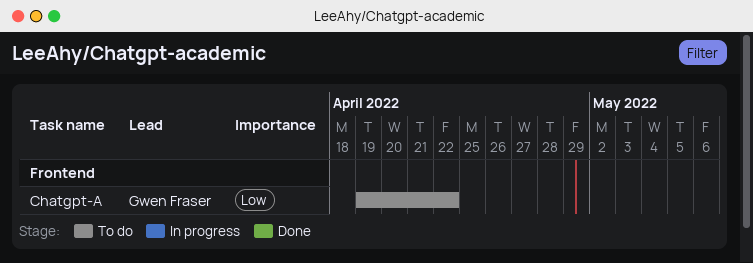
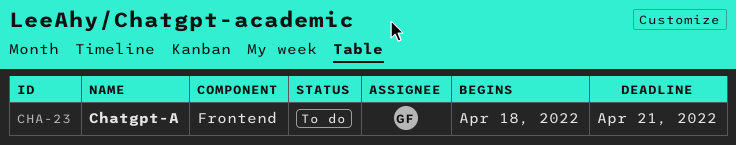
Chatgpt-A, start: Apr 19 -> Apr 18
Chatgpt-A, due: Apr 22 -> Apr 21

